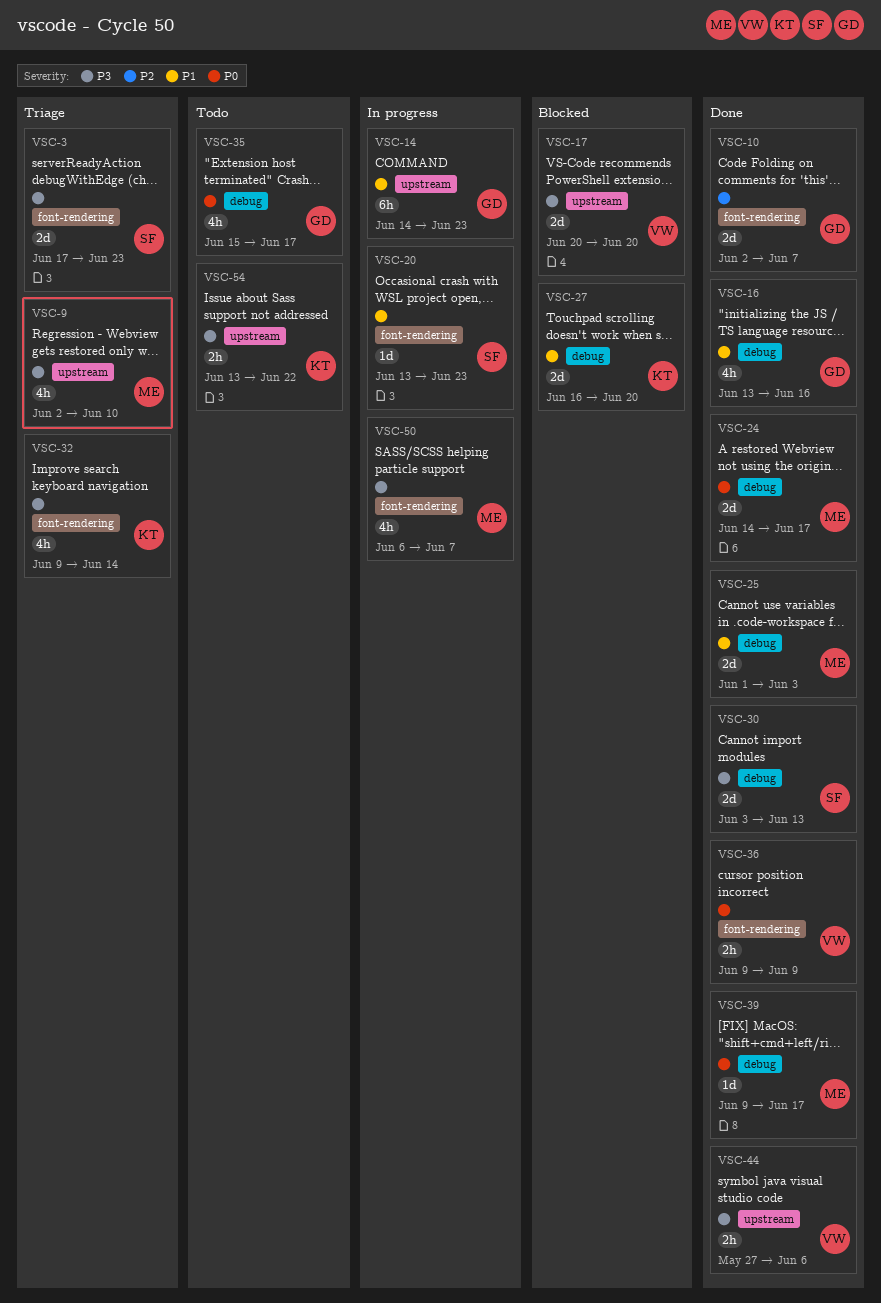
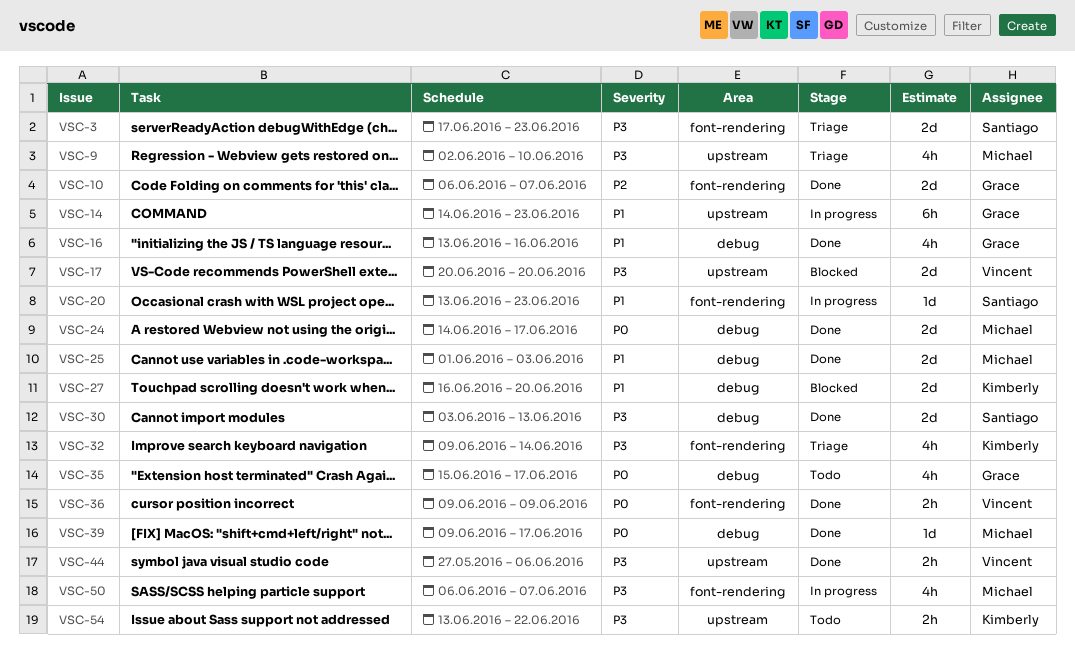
VSC-10, start: Jun 2 -> Jun 6

